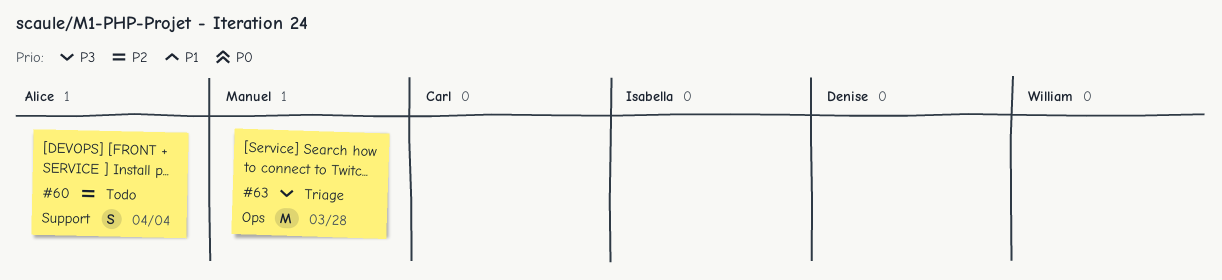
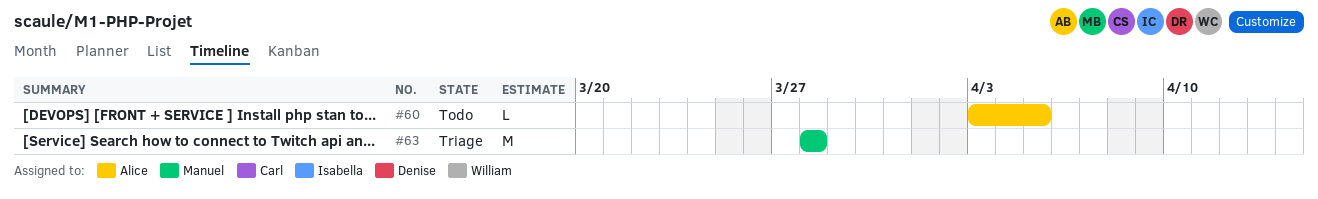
#60, estimate: S -> L
#60, due: Apr 4 -> Apr 5

